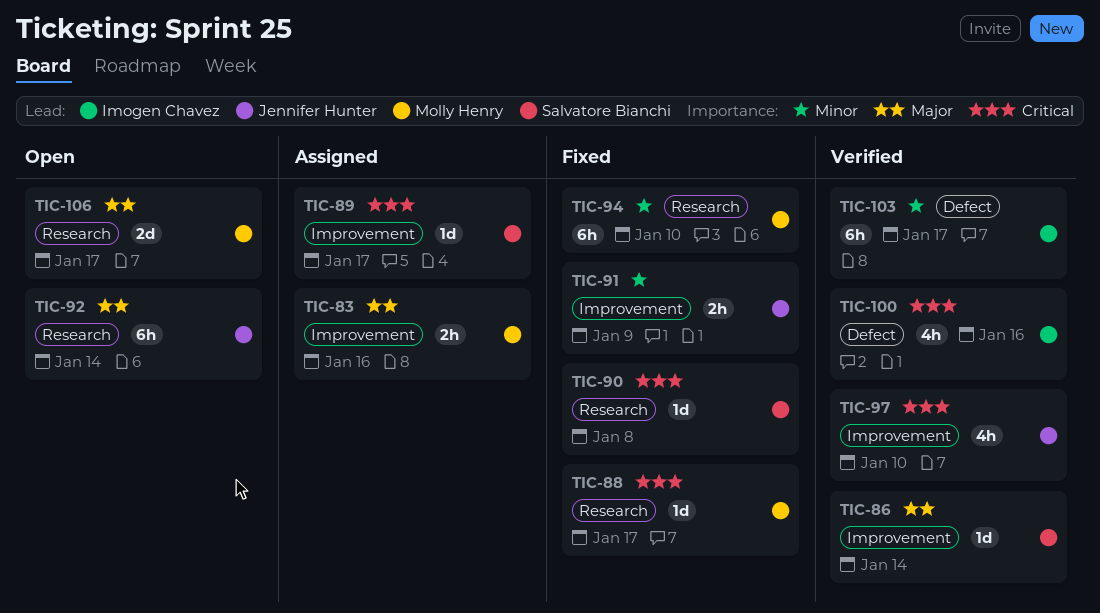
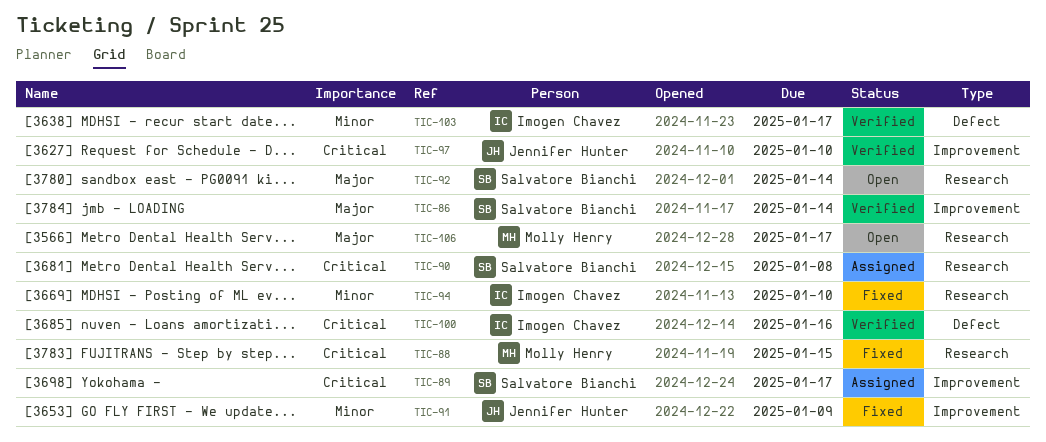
TIC-83: present -> none
TIC-88, due: Jan 17 -> Jan 15
TIC-90, status: Fixed -> Assigned
TIC-92, owner: Jennifer Hunter -> Salvatore Bianchi
TIC-94, owner: Molly Henry -> Imogen Chavez

